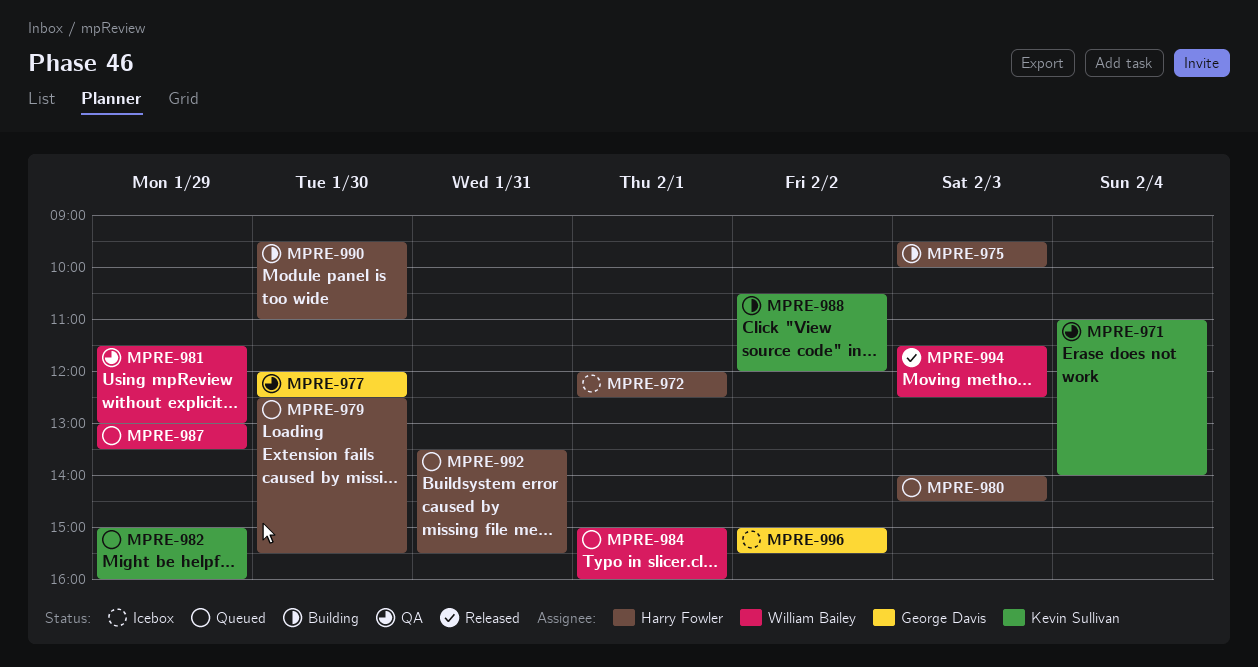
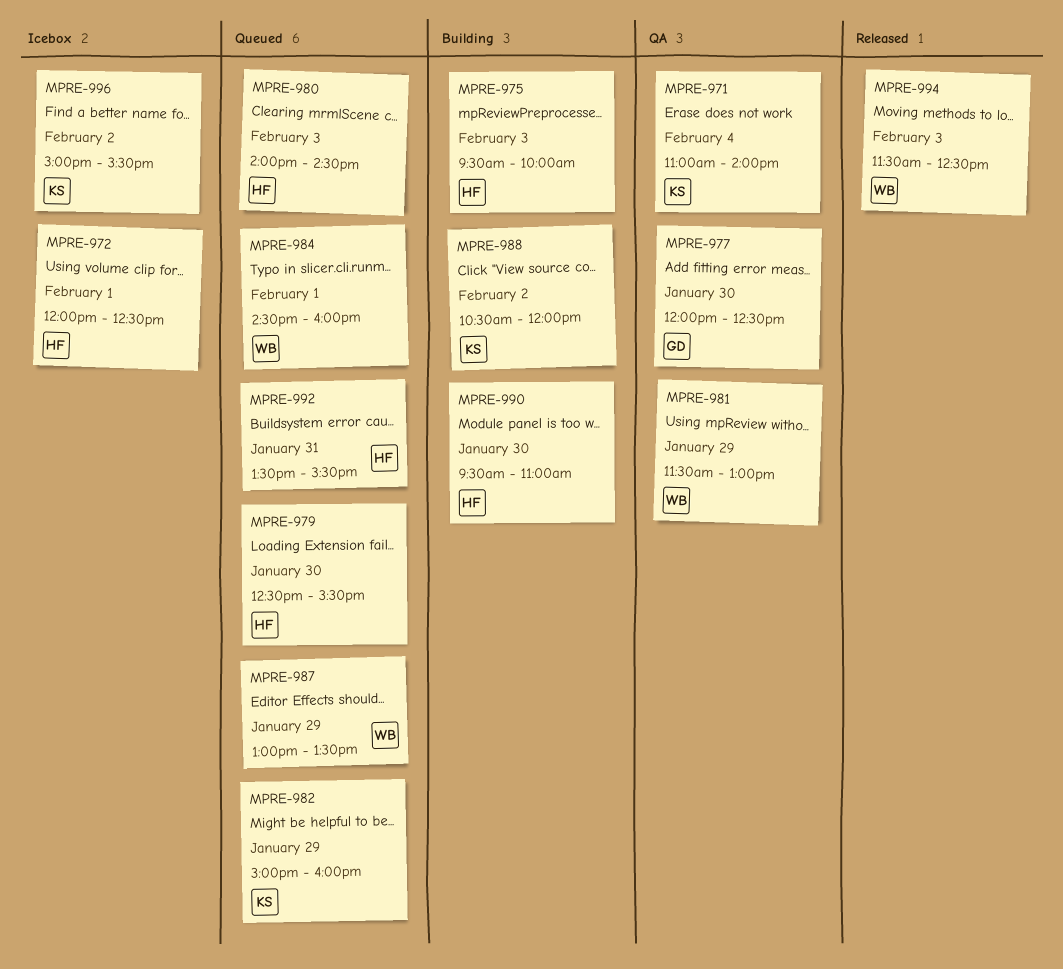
MPRE-984, begins: 15:00 -> 14:30
MPRE-996, owner: George Davis -> Kevin Sullivan

